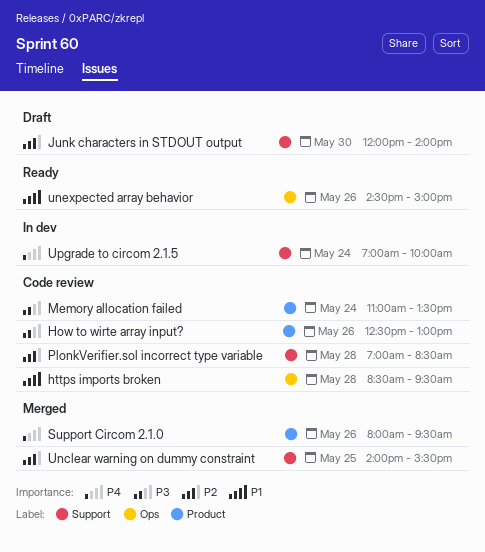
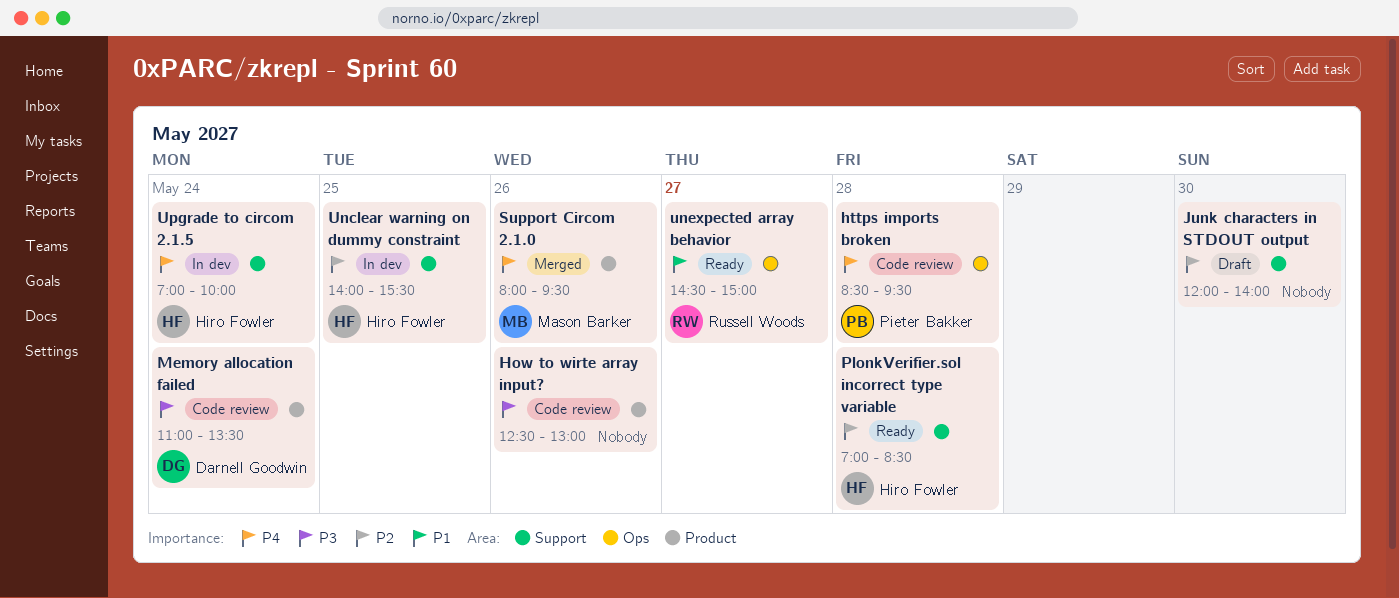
https imports broken, priority: P1 -> P4
PlonkVerifier.sol incorrect type variable, status: Code review -> Ready
Unclear warning on dummy constraint, status: Merged -> In dev
unexpected array behavior, day: May 26 -> May 27

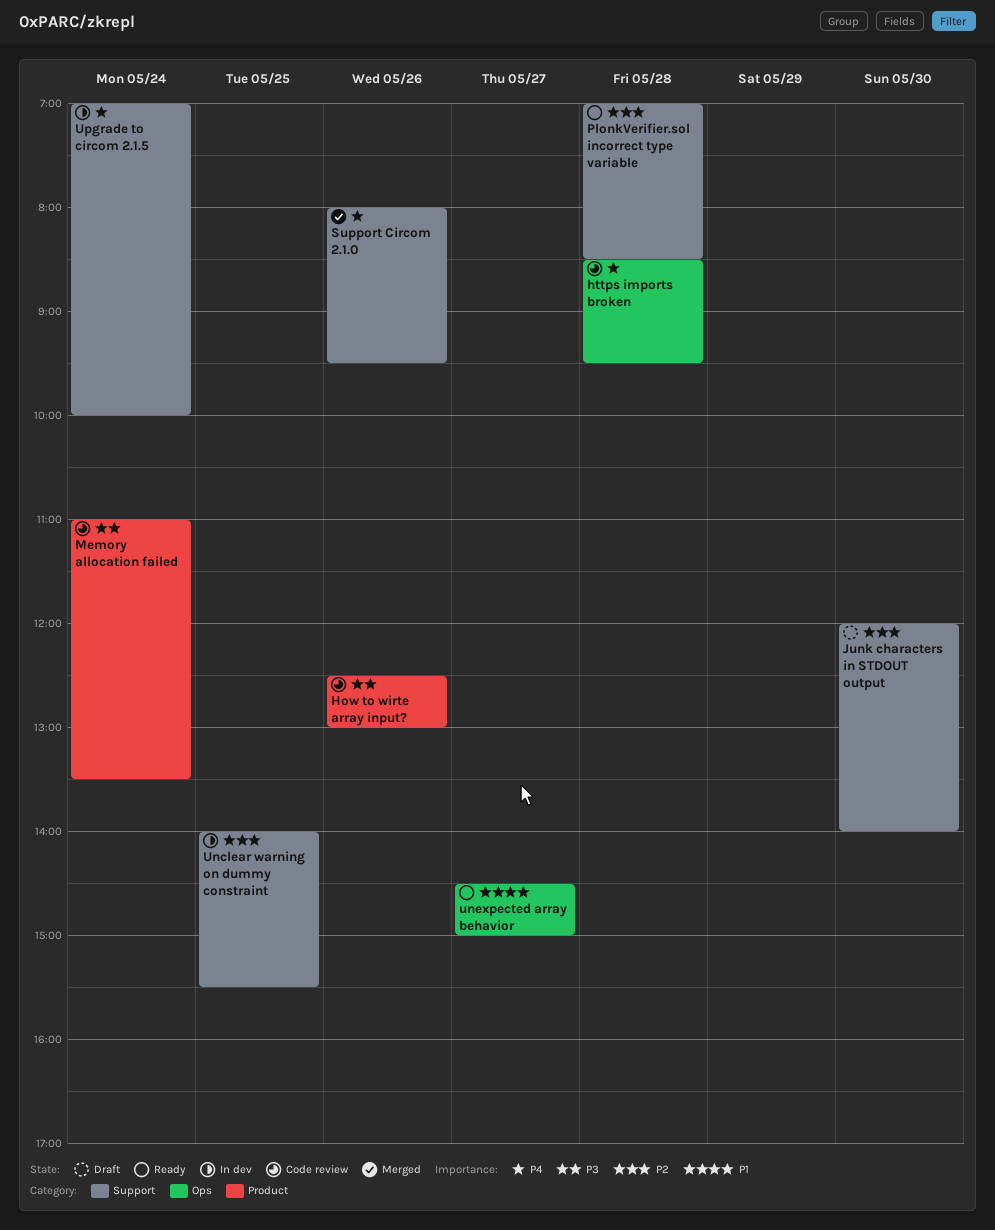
Support Circom 2.1.0, label: Product -> Support

